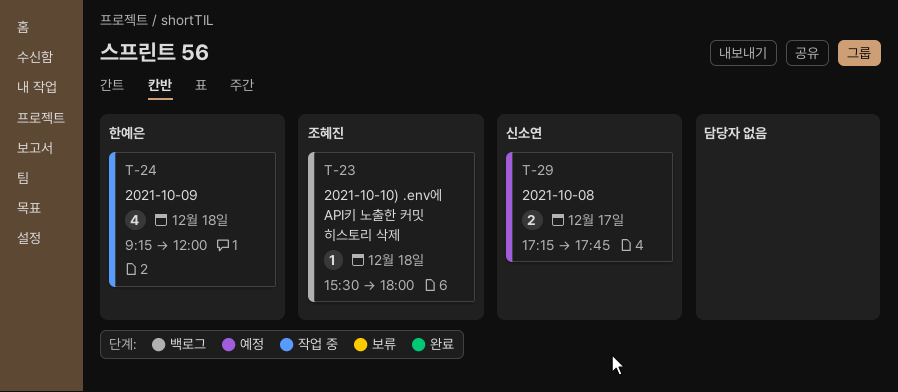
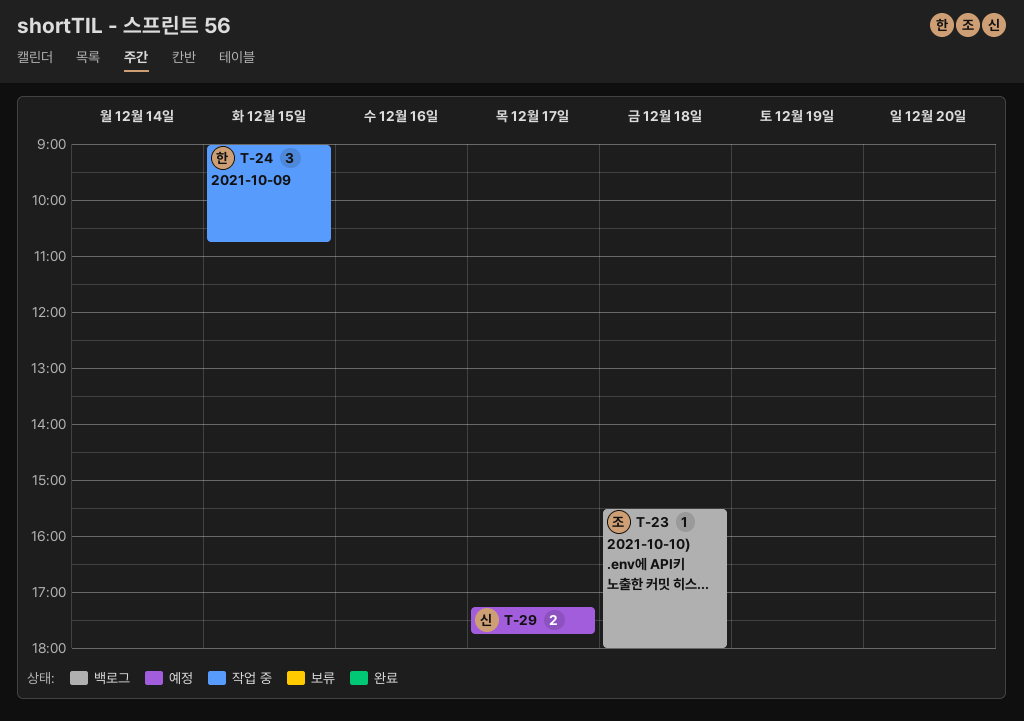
T-24, estimate: 4 -> 3
T-24, day: Dec 18 -> Dec 15
T-24, begins: 09:15 -> 09:00
T-24, ends: 12:00 -> 10:45

